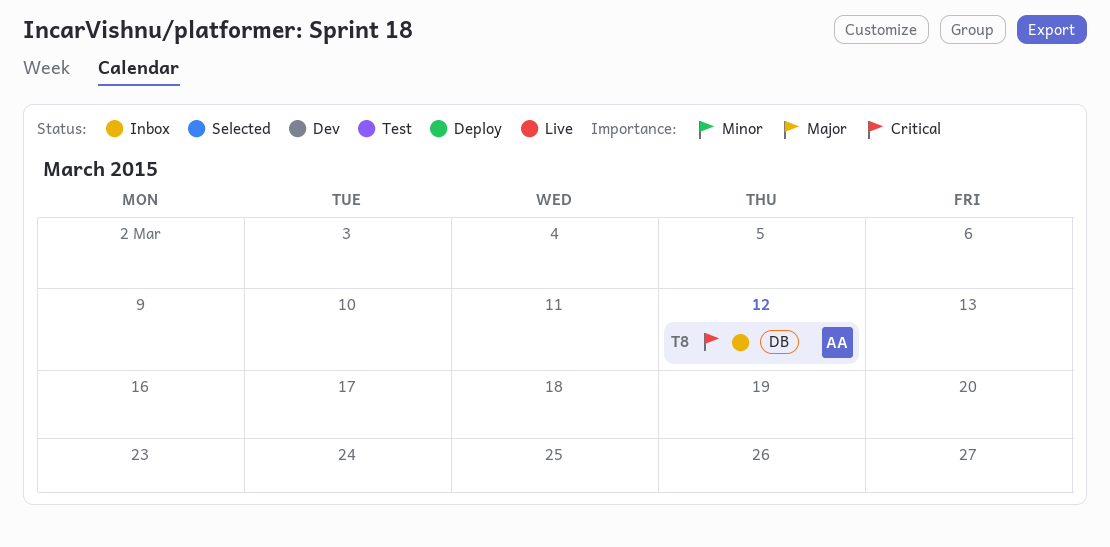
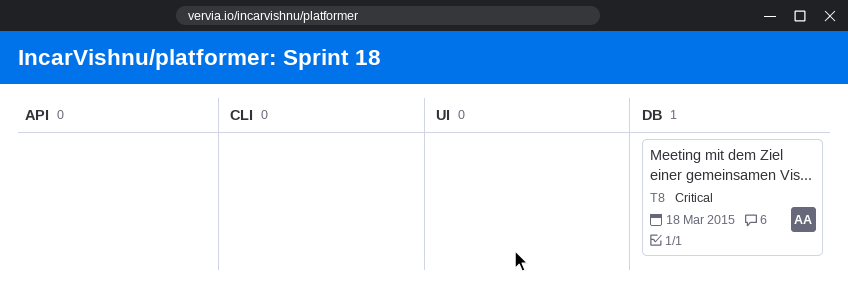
T8, due: Mar 12 -> Mar 18

